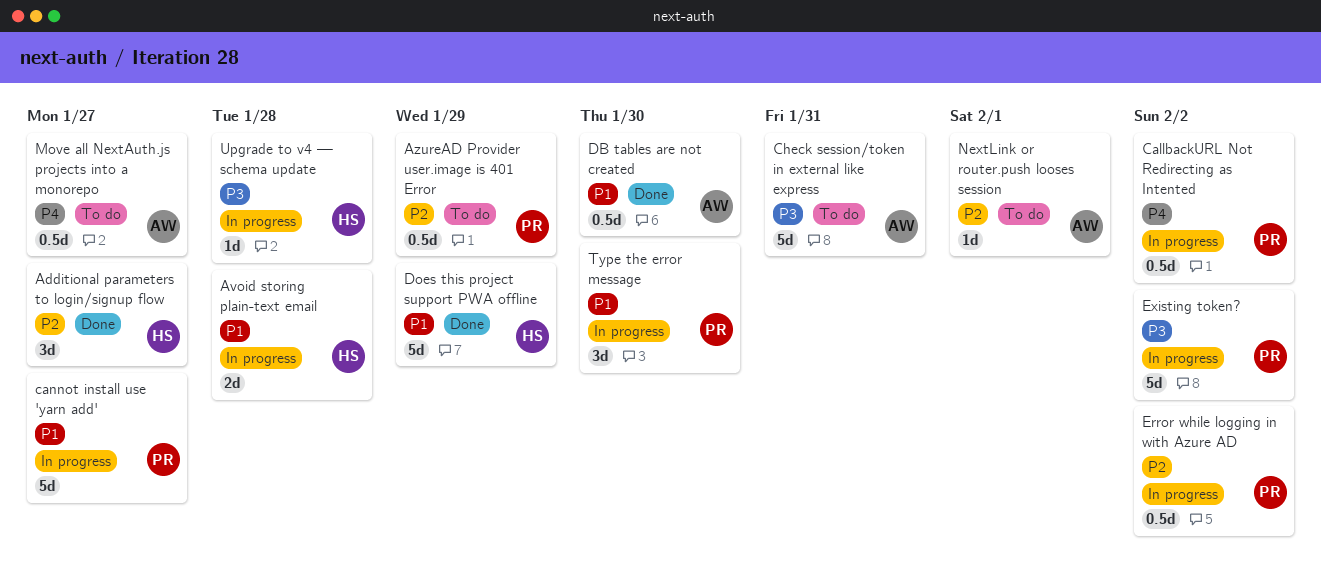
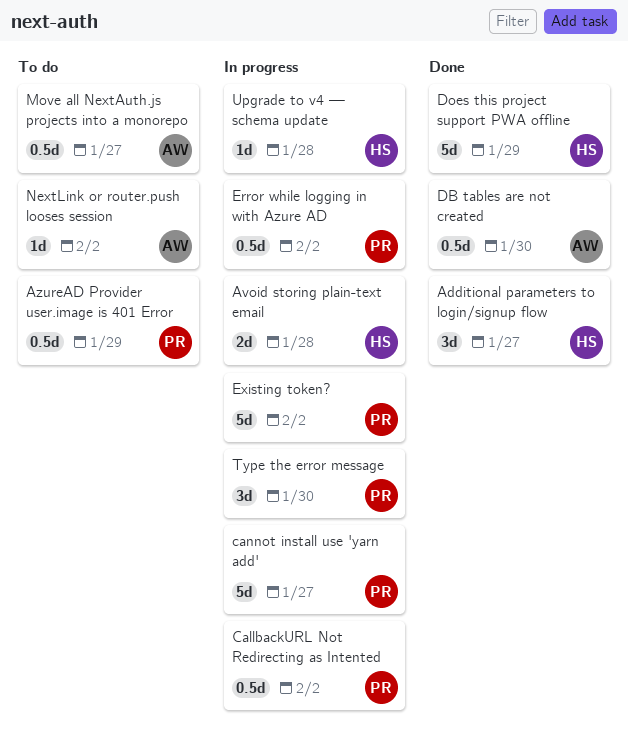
Check session/token in external like express: present -> none
NextLink or router.push looses session, due: Feb 1 -> Feb 2

